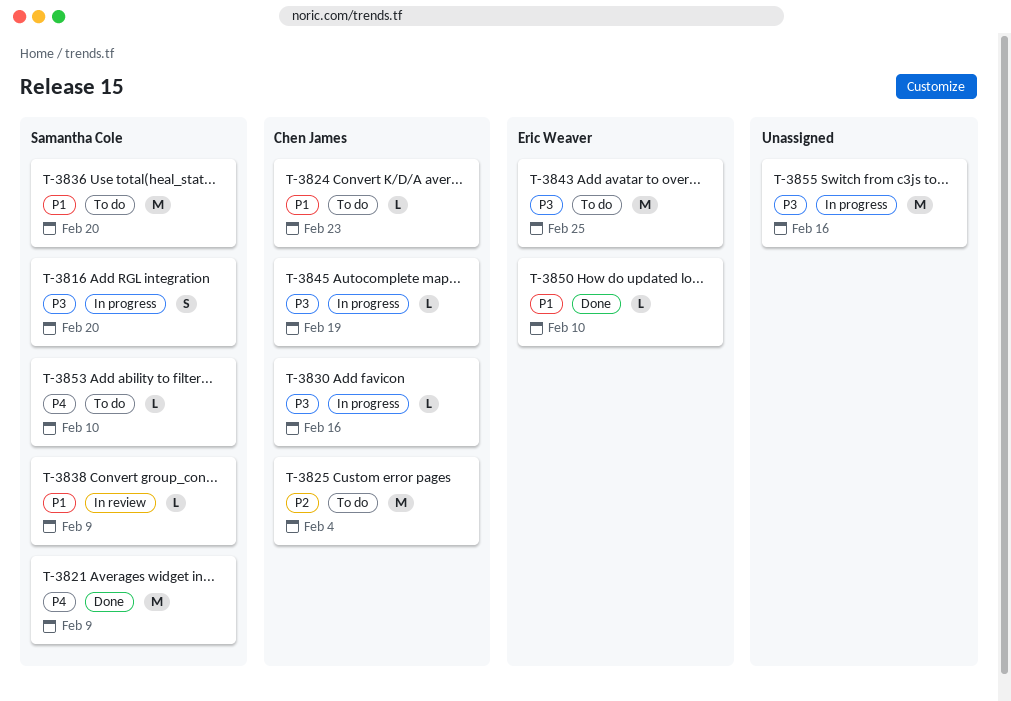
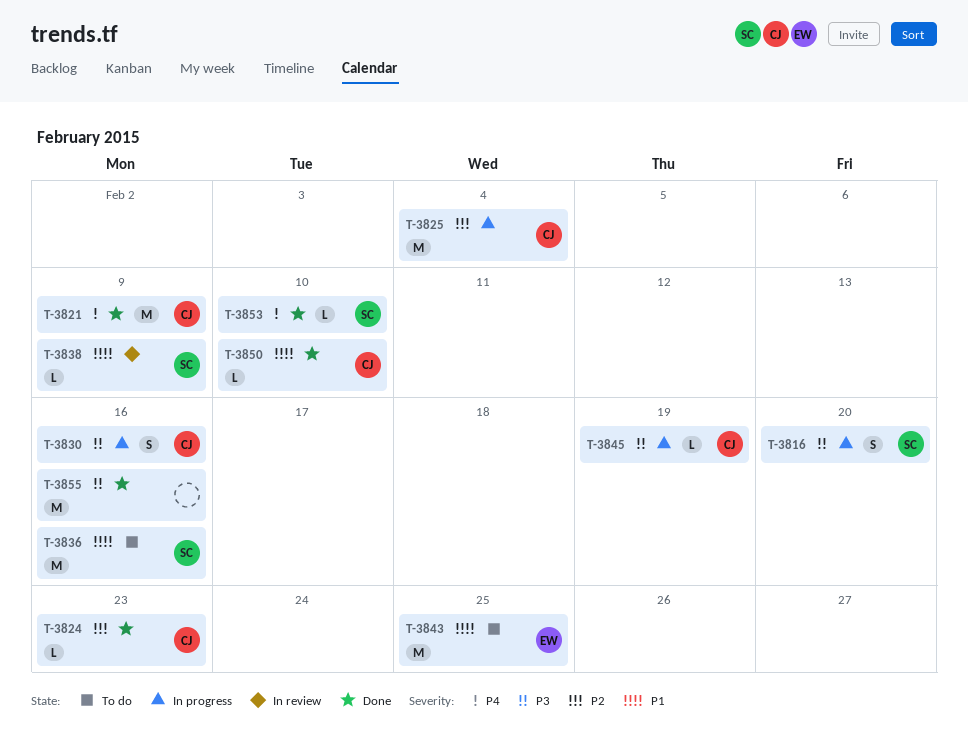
T-3821, owner: Samantha Cole -> Chen James
T-3824, status: To do -> Done
T-3824, priority: P1 -> P2
T-3825, status: To do -> In progress
T-3830, estimate: L -> S
T-3836, due: Feb 20 -> Feb 16
T-3843, priority: P3 -> P1
T-3850, owner: Eric Weaver -> Chen James
T-3853, status: To do -> Done
T-3855, status: In progress -> Done

